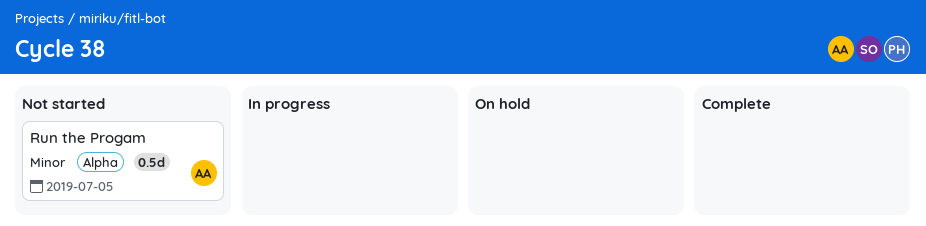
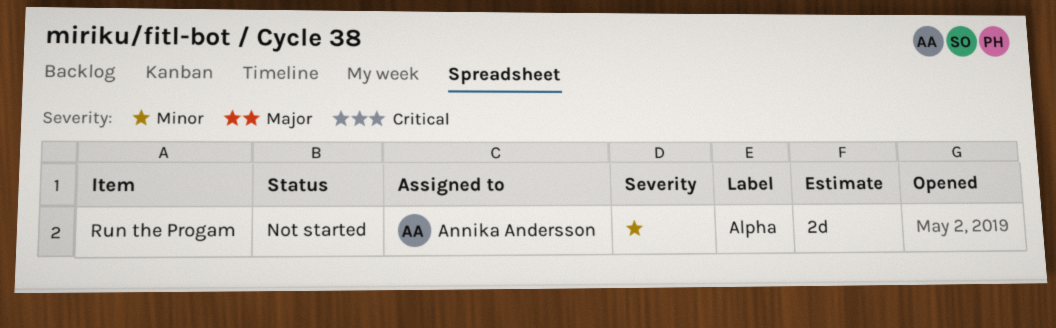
Run the Progam, estimate: 0.5d -> 2d

